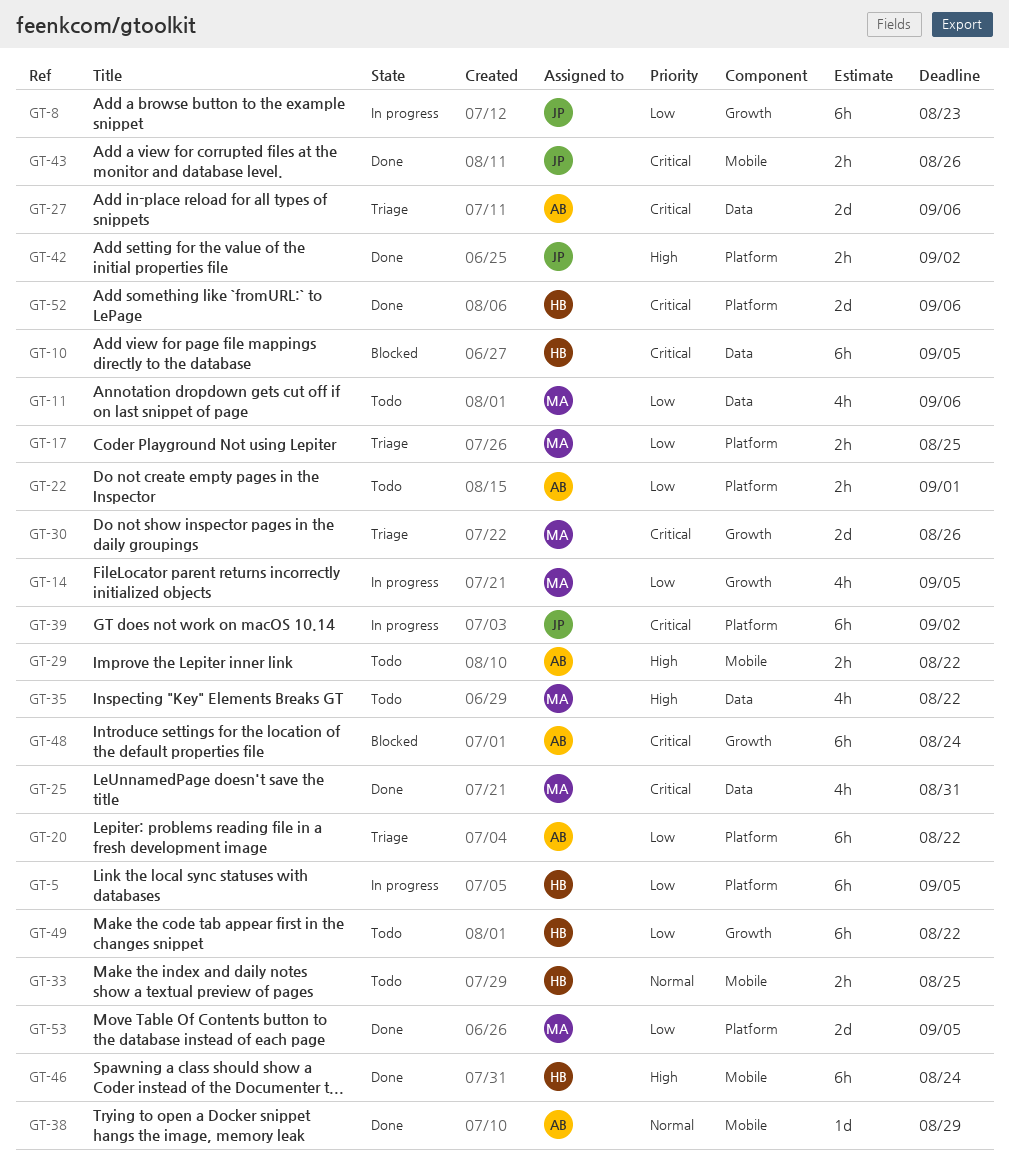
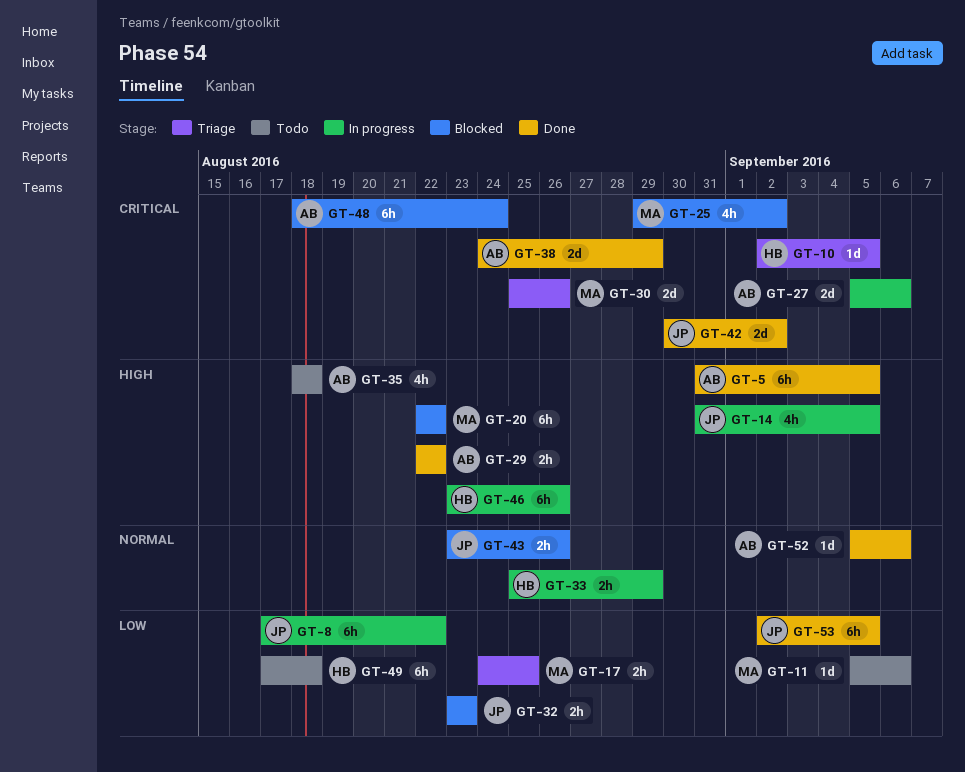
GT-5, status: In progress -> Done
GT-5, owner: HB -> AB
GT-5, priority: Low -> High
GT-8, due: Aug 23 -> Aug 22
GT-10, status: Blocked -> Triage
GT-10, estimate: 6h -> 1d
GT-11, estimate: 4h -> 1d
GT-14, owner: MA -> JP
GT-14, priority: Low -> High
GT-20, status: Triage -> Blocked
GT-20, owner: AB -> MA
GT-20, priority: Low -> High
GT-22: present -> none
GT-25, status: Done -> Blocked
GT-25, due: Aug 31 -> Sep 2
GT-27, status: Triage -> In progress
GT-29, status: Todo -> Done
GT-32: none -> present
GT-33, status: Todo -> In progress
GT-33, due: Aug 25 -> Aug 29
GT-35, owner: MA -> AB
GT-35, due: Aug 22 -> Aug 18
GT-38, priority: Normal -> Critical
GT-38, estimate: 1d -> 2d
GT-39: present -> none
GT-42, priority: High -> Critical
GT-42, estimate: 2h -> 2d
GT-43, status: Done -> Blocked
GT-43, priority: Critical -> Normal
GT-46, status: Done -> In progress
GT-46, due: Aug 24 -> Aug 26
GT-49, due: Aug 22 -> Aug 18
GT-52, owner: HB -> AB
GT-52, priority: Critical -> Normal
GT-52, estimate: 2d -> 1d
GT-53, owner: MA -> JP
GT-53, estimate: 2d -> 6h

